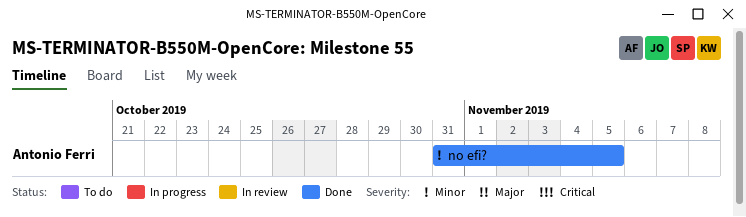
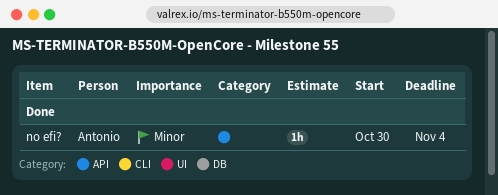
no efi?, start: Oct 31 -> Oct 30
no efi?, due: Nov 5 -> Nov 4

